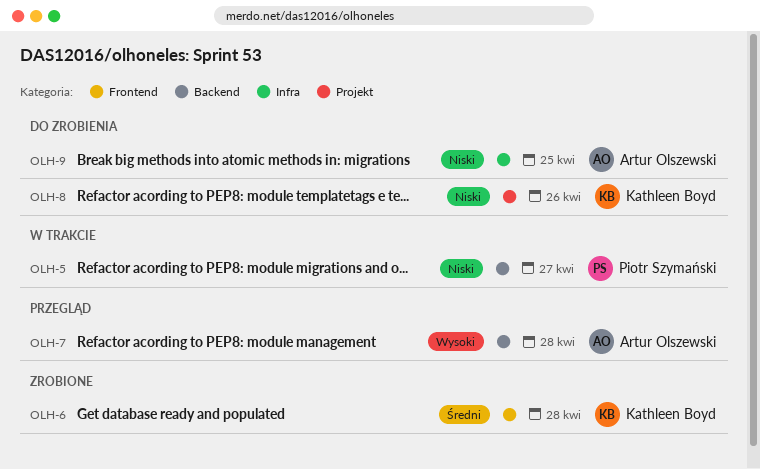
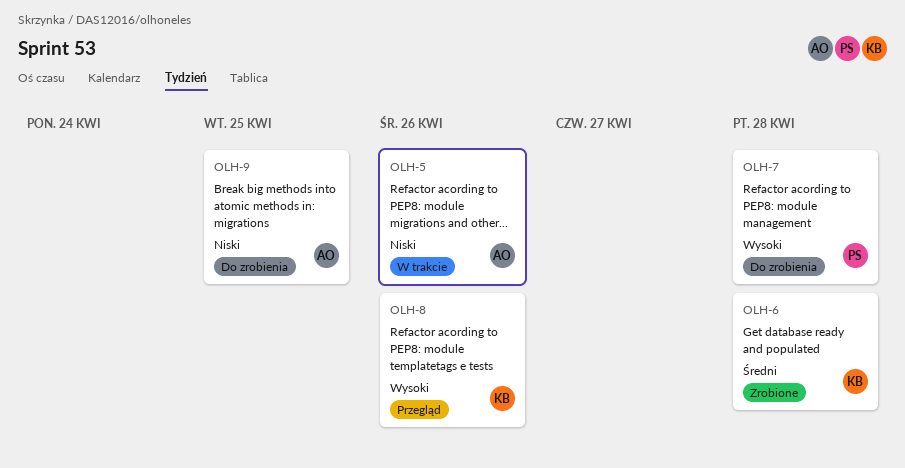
OLH-5, owner: Piotr Szymański -> Artur Olszewski
OLH-5, due: Apr 27 -> Apr 26
OLH-7, status: Przegląd -> Do zrobienia
OLH-7, owner: Artur Olszewski -> Piotr Szymański
OLH-8, status: Do zrobienia -> Przegląd
OLH-8, priority: Niski -> Wysoki

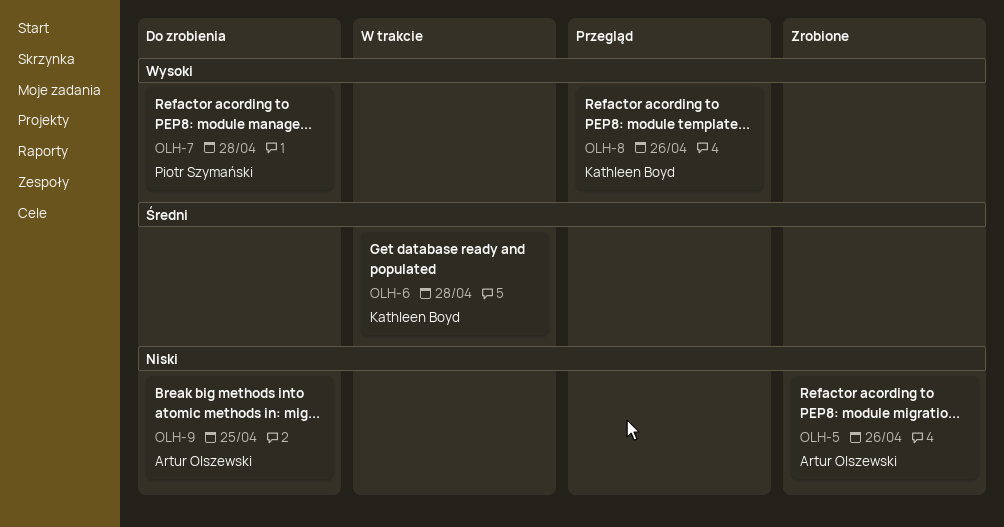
OLH-5, status: W trakcie -> Zrobione
OLH-6, status: Zrobione -> W trakcie

